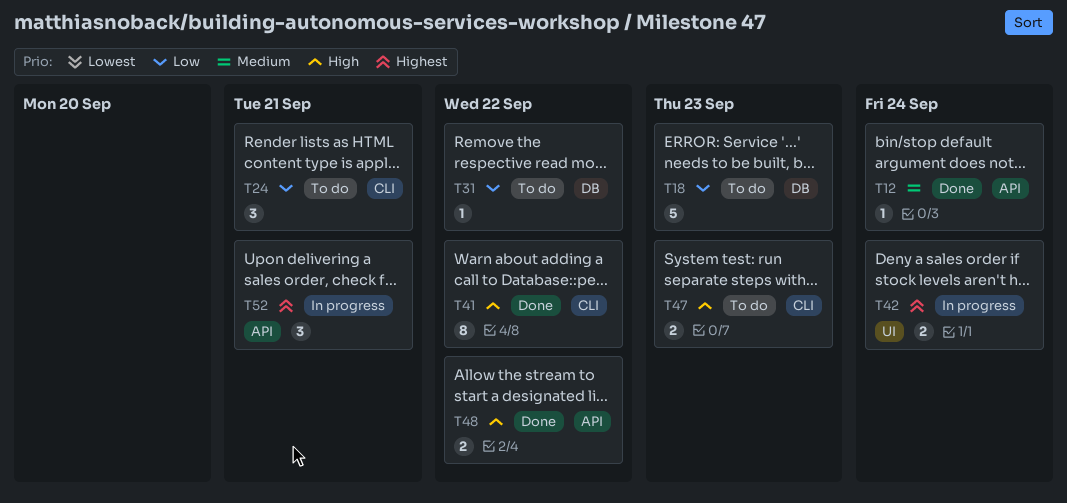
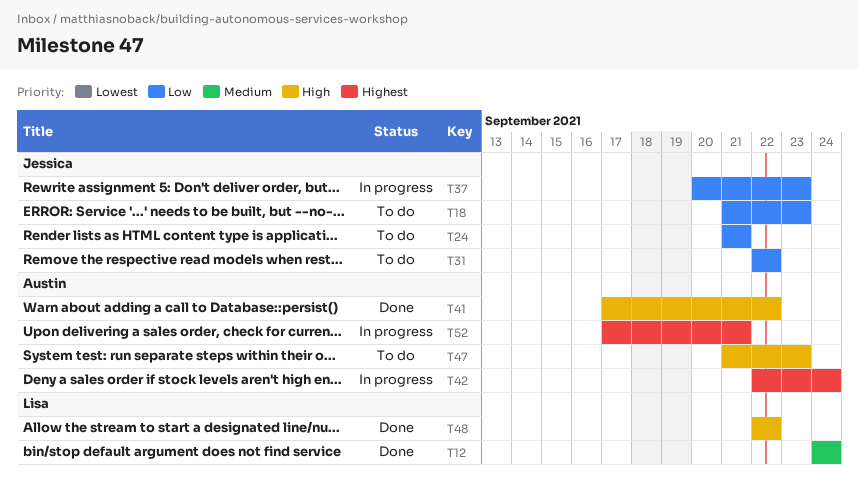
T37: none -> present

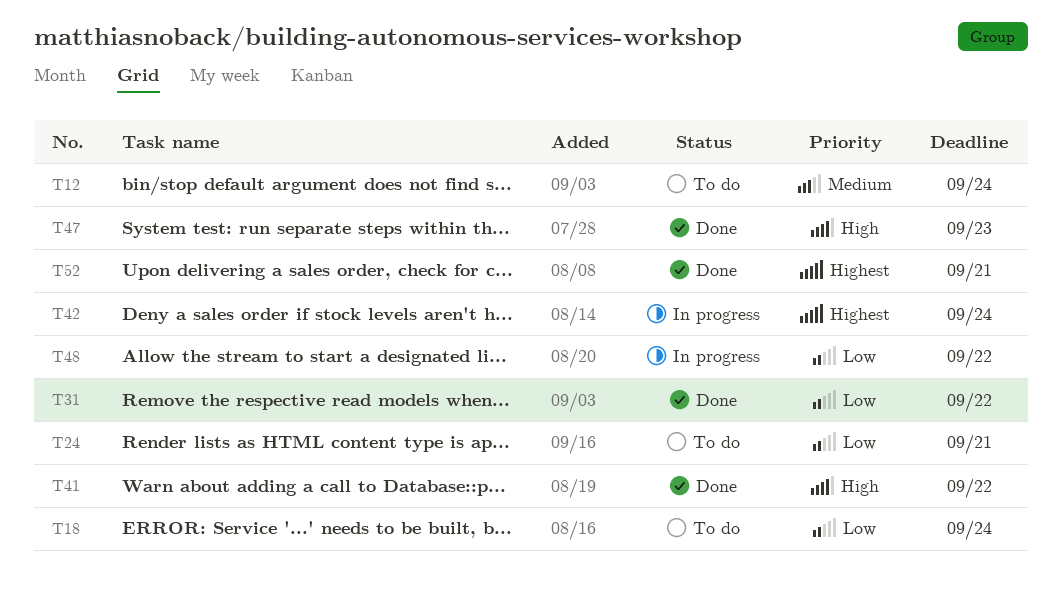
T12, status: Done -> To do
T18, due: Sep 23 -> Sep 24
T31, status: To do -> Done
T37: present -> none
T47, status: To do -> Done
T48, status: Done -> In progress
T48, priority: High -> Low
T52, status: In progress -> Done

